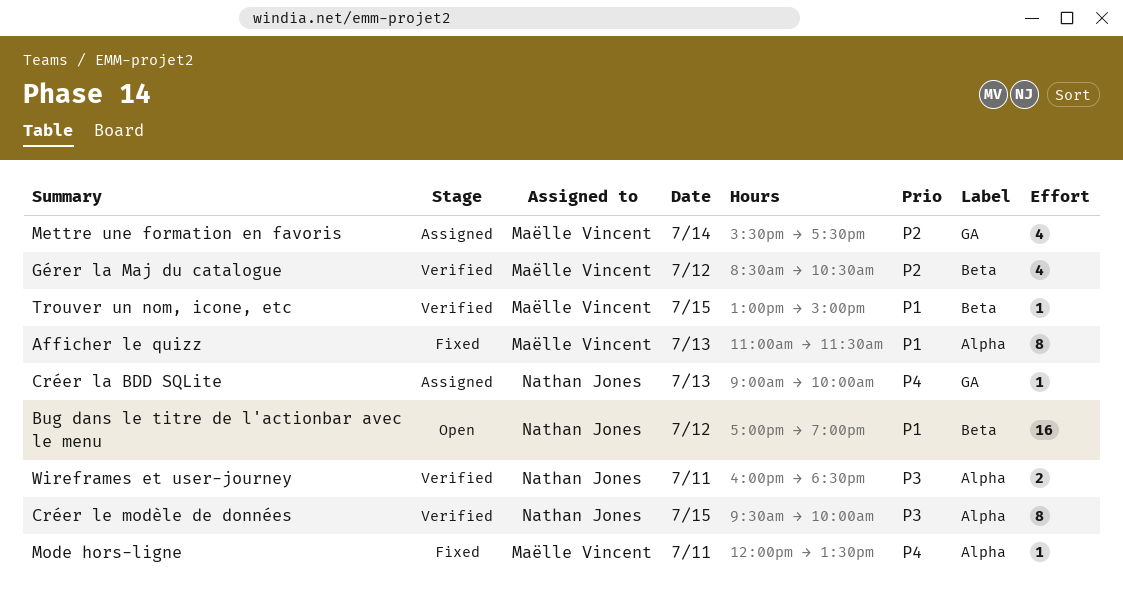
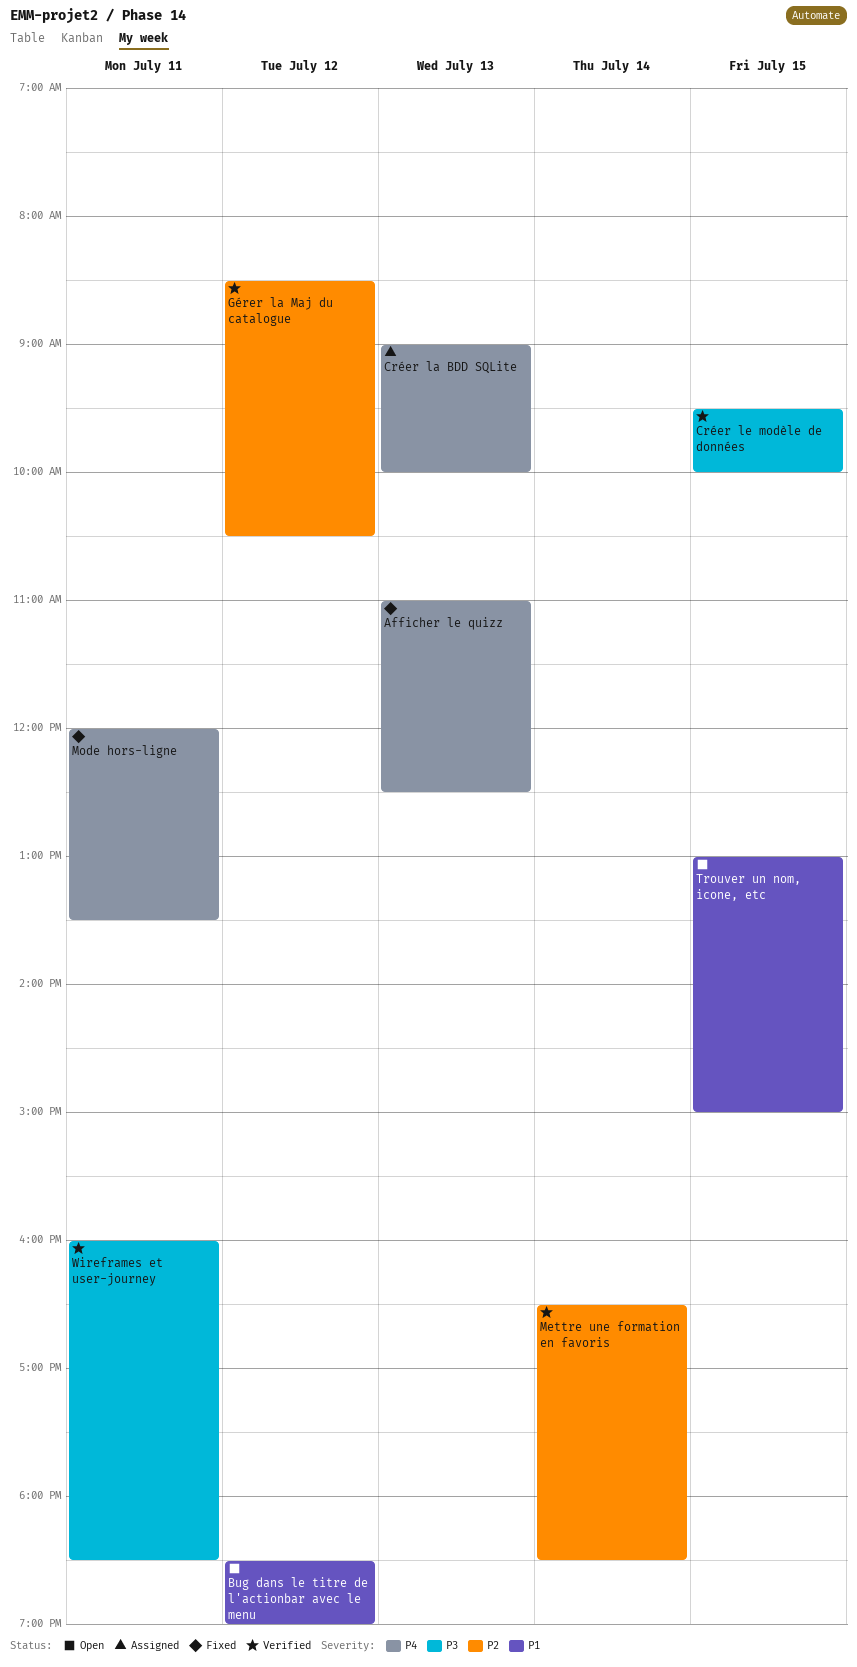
Afficher le quizz, priority: P1 -> P4
Afficher le quizz, ends: 11:30 -> 12:30
Bug dans le titre de l'actionbar avec le menu, begins: 17:00 -> 18:30
Mettre une formation en favoris, status: Assigned -> Verified
Mettre une formation en favoris, begins: 15:30 -> 16:30
Mettre une formation en favoris, ends: 17:30 -> 18:30
Trouver un nom, icone, etc, status: Verified -> Open

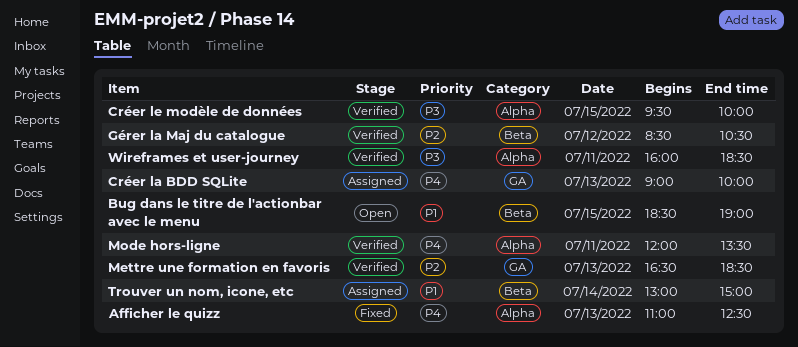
Bug dans le titre de l'actionbar avec le menu, day: Jul 12 -> Jul 15
Mettre une formation en favoris, day: Jul 14 -> Jul 13
Mode hors-ligne, status: Fixed -> Verified
Trouver un nom, icone, etc, status: Open -> Assigned
Trouver un nom, icone, etc, day: Jul 15 -> Jul 14

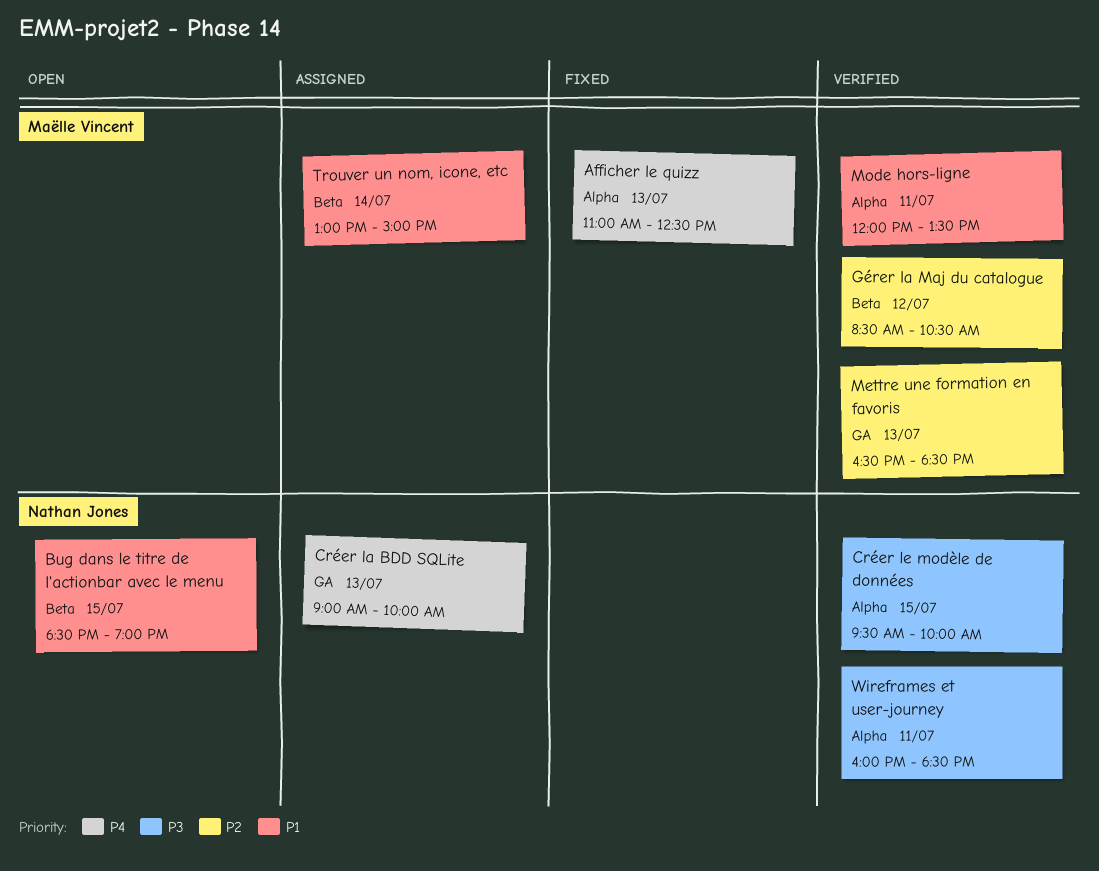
Mode hors-ligne, priority: P4 -> P1

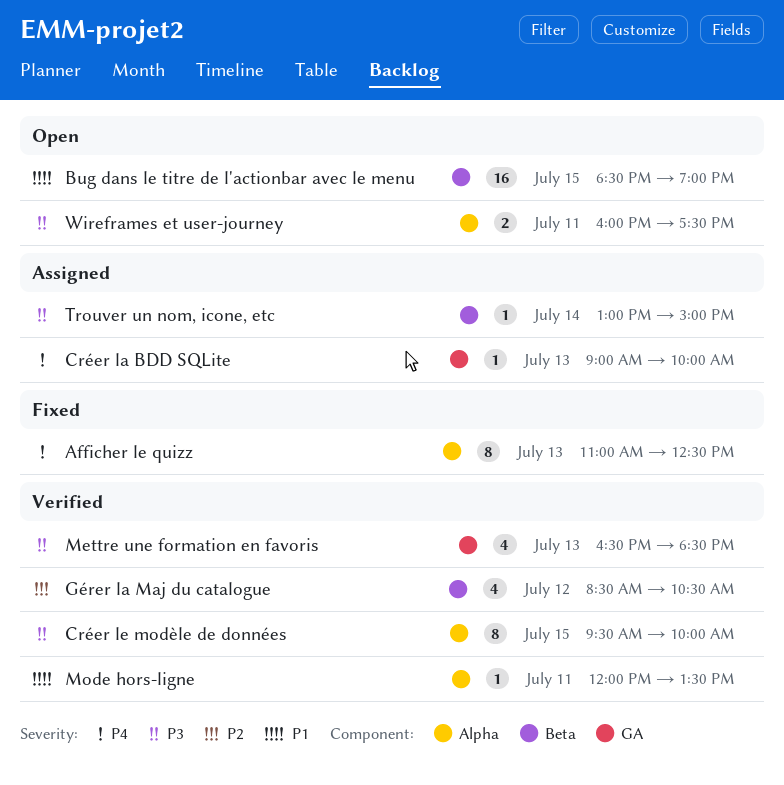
Mettre une formation en favoris, priority: P2 -> P3
Trouver un nom, icone, etc, priority: P1 -> P3
Wireframes et user-journey, status: Verified -> Open
Wireframes et user-journey, ends: 18:30 -> 17:30

